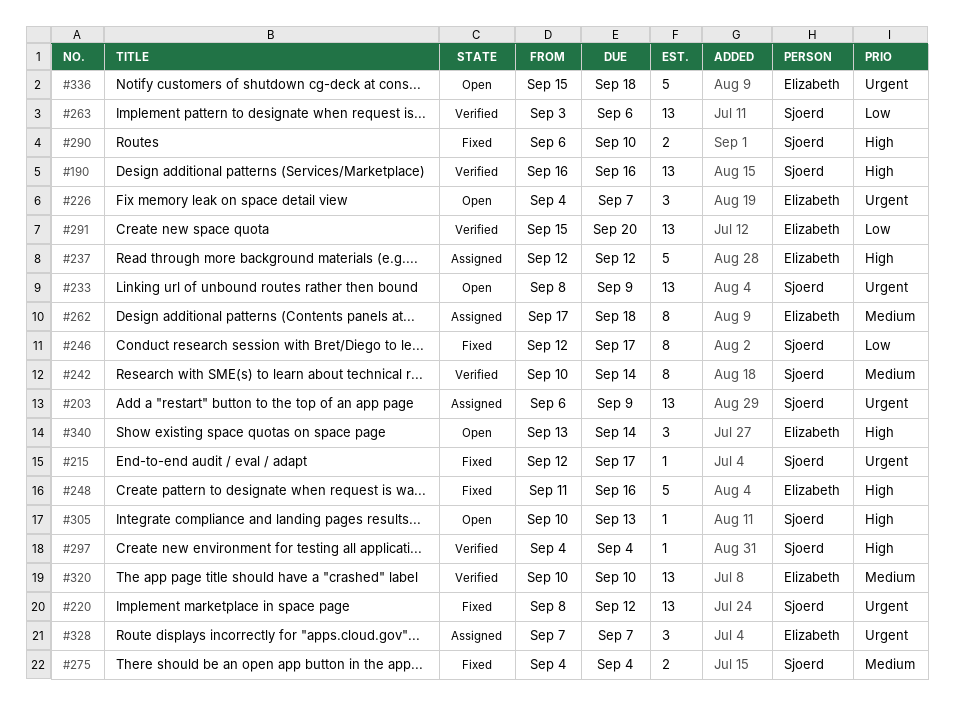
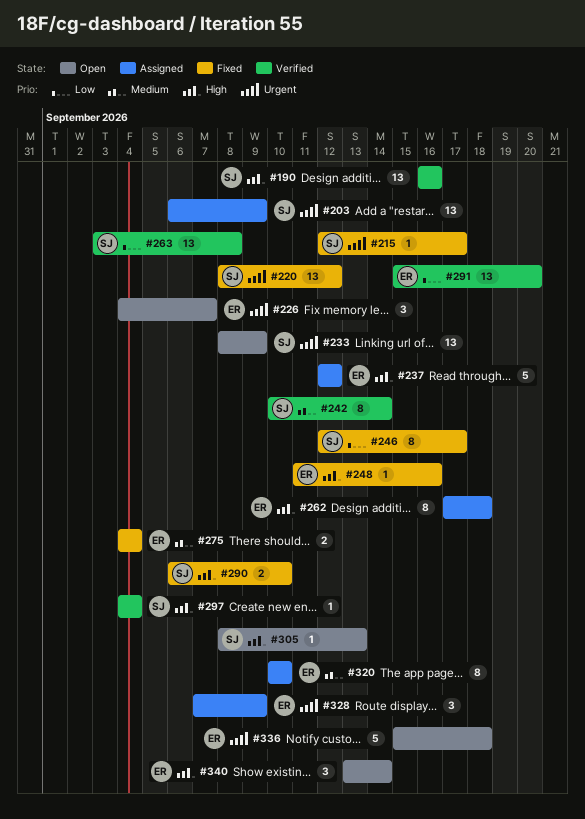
#248, estimate: 5 -> 1
#262, priority: Medium -> High
#263, due: Sep 6 -> Sep 8
#275, owner: Sjoerd -> Elizabeth
#305, start: Sep 10 -> Sep 8
#320, status: Verified -> Assigned
#320, estimate: 13 -> 8
#328, due: Sep 7 -> Sep 9

